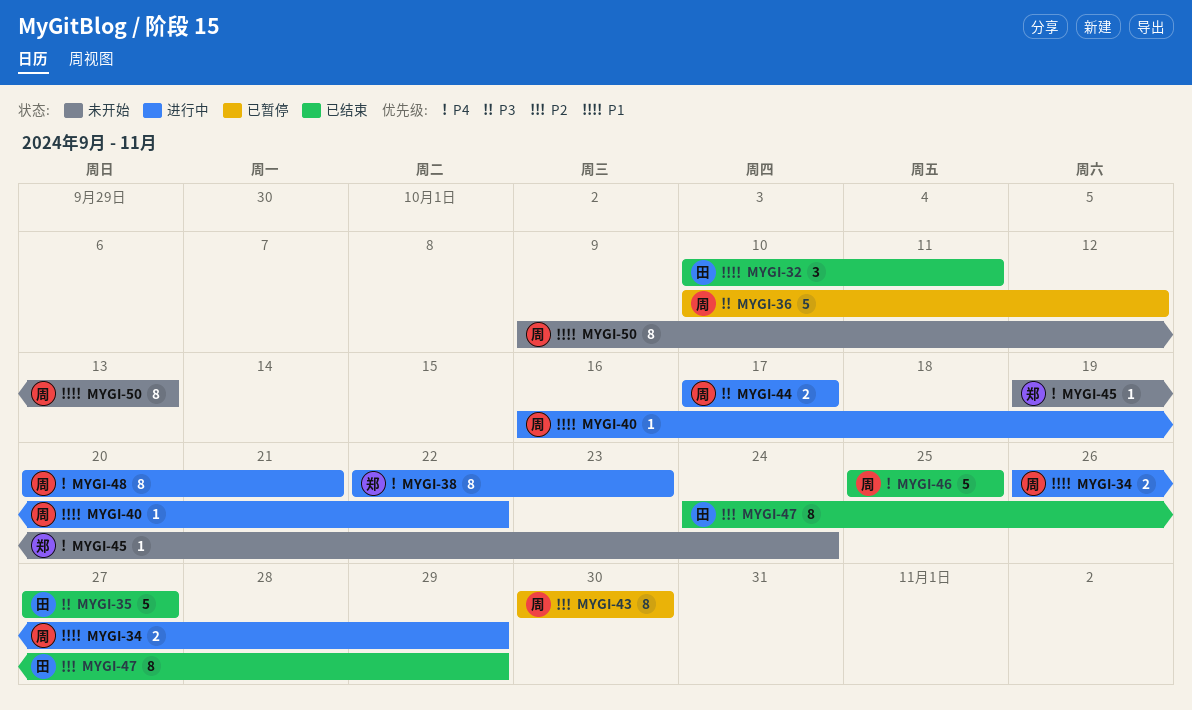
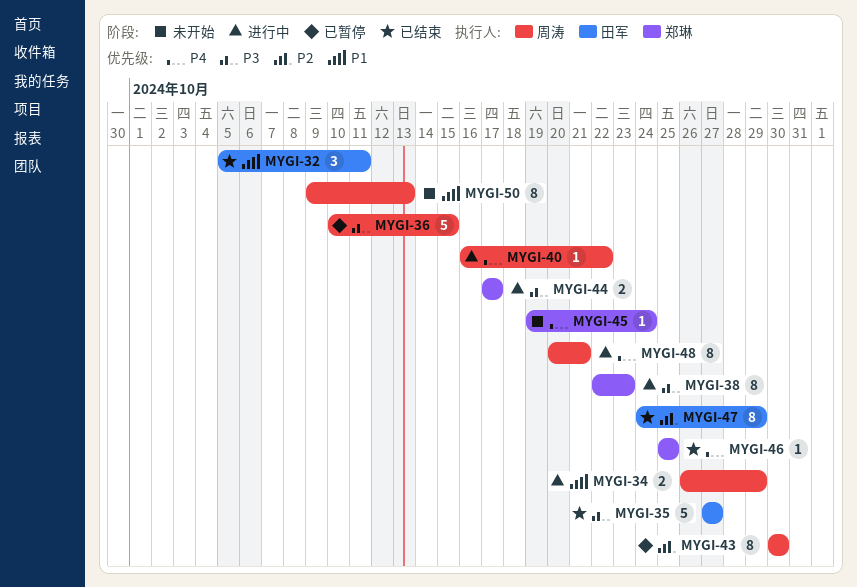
MYGI-32, start: Oct 10 -> Oct 5
MYGI-36, due: Oct 12 -> Oct 15
MYGI-38, priority: P4 -> P3
MYGI-40, priority: P1 -> P4
MYGI-44, owner: 周涛 -> 郑琳
MYGI-46, owner: 周涛 -> 郑琳
MYGI-46, estimate: 5 -> 1

